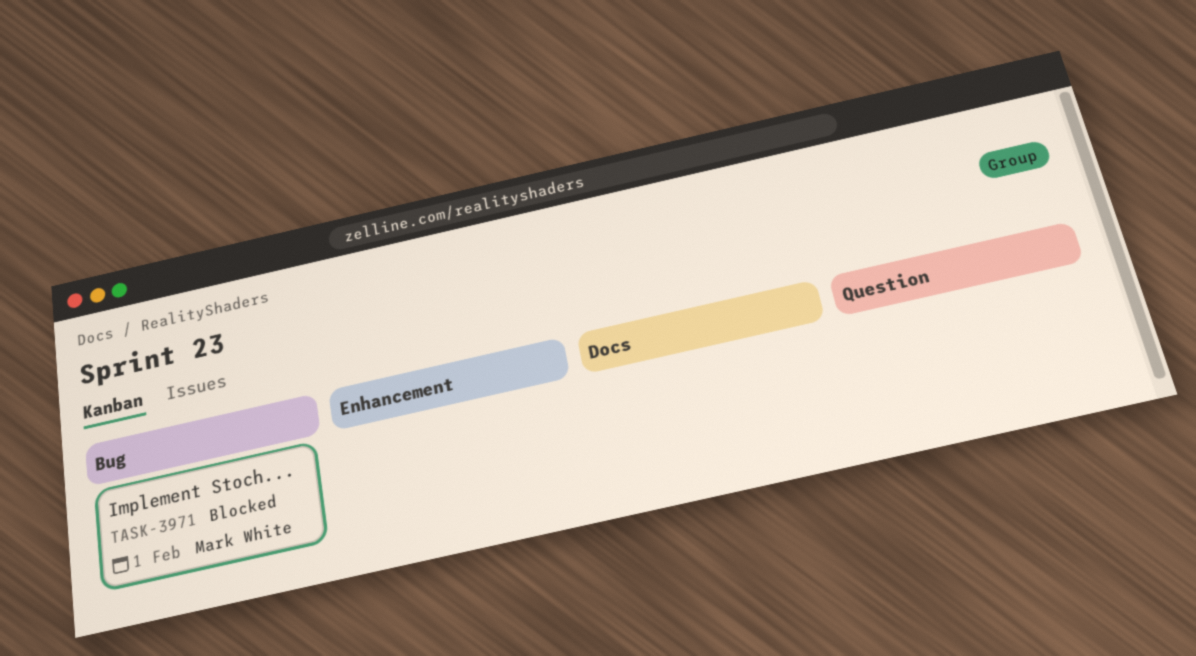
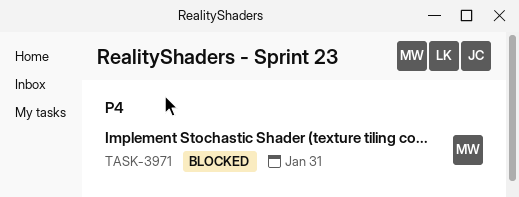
TASK-3971, due: Feb 1 -> Jan 31

